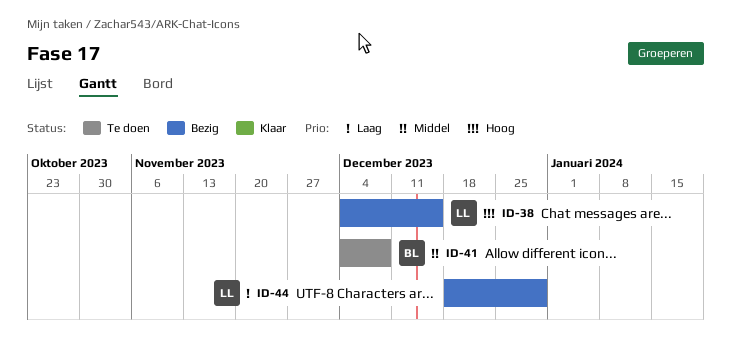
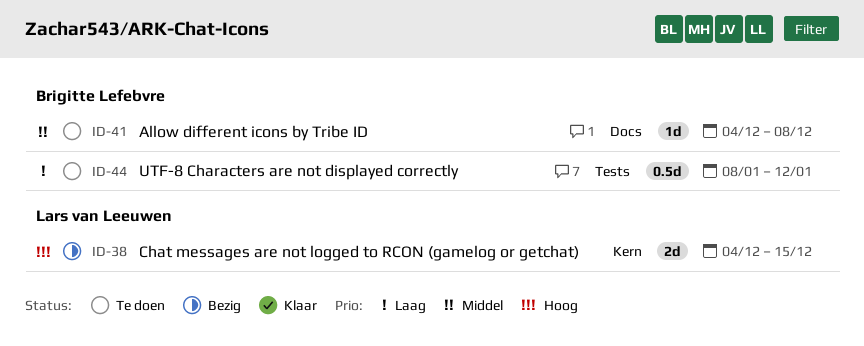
ID-44, status: Bezig -> Te doen
ID-44, owner: Lars van Leeuwen -> Brigitte Lefebvre
ID-44, start: Dec 18 -> Jan 8
ID-44, due: Dec 29 -> Jan 12

